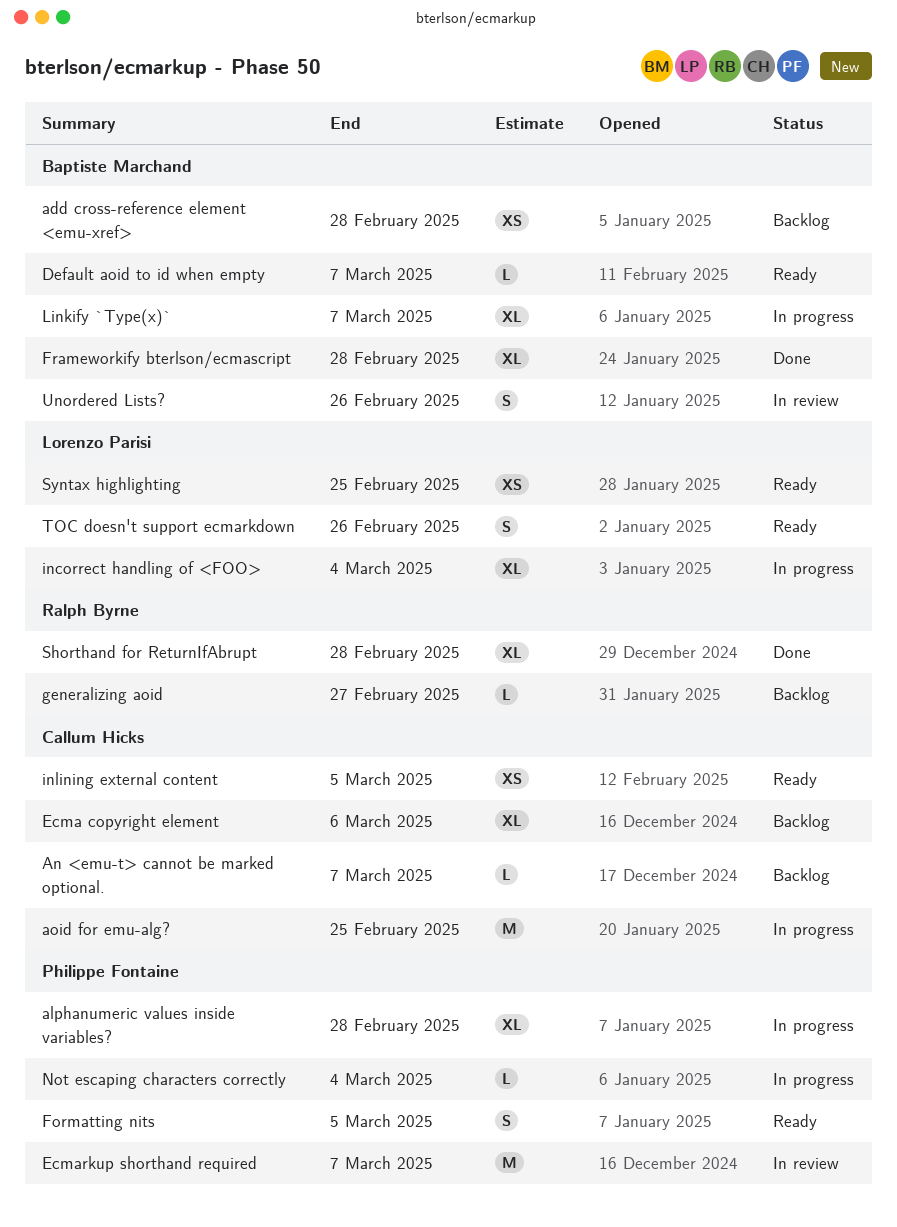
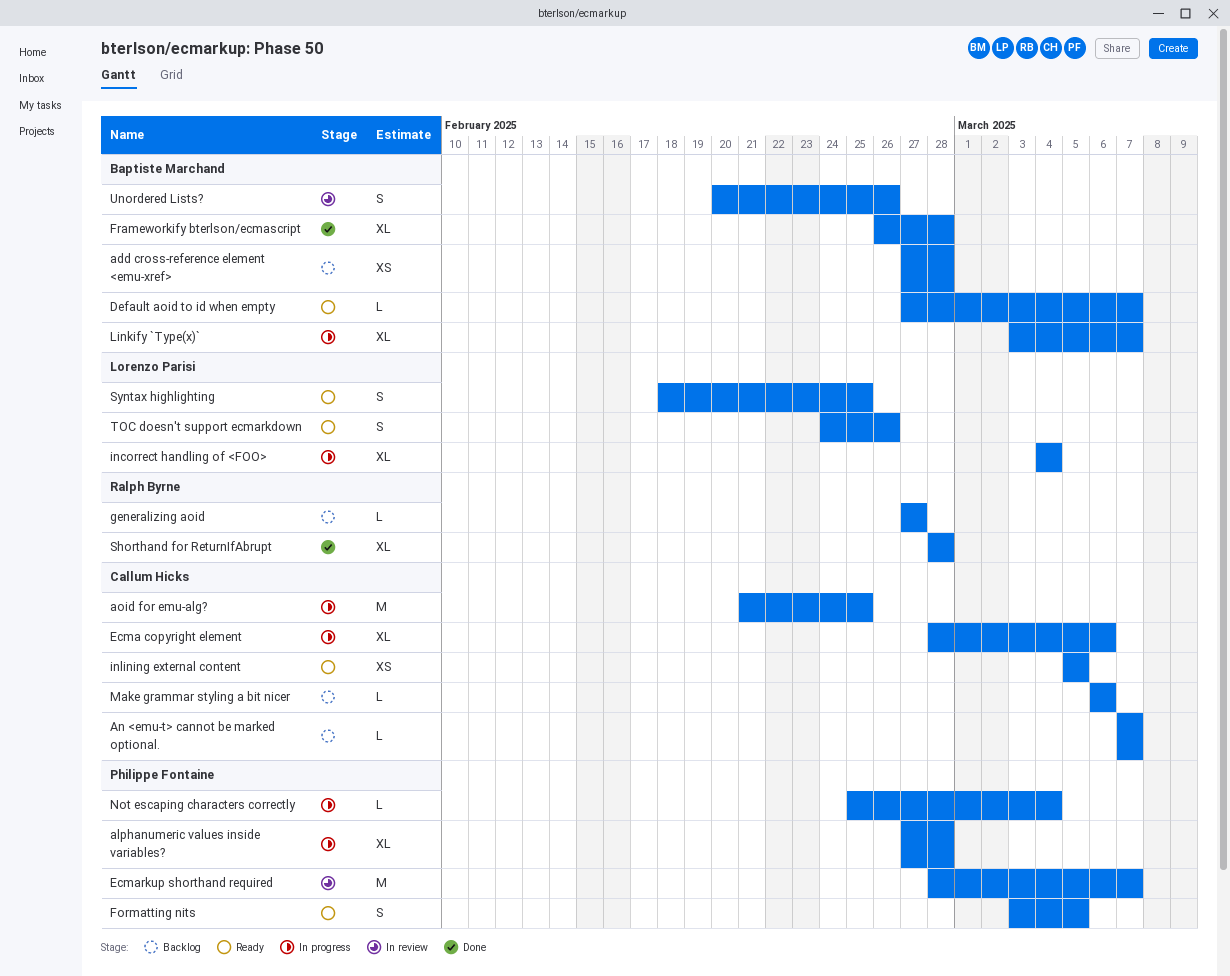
Ecma copyright element, status: Backlog -> In progress
Make grammar styling a bit nicer: none -> present
Syntax highlighting, estimate: XS -> S

